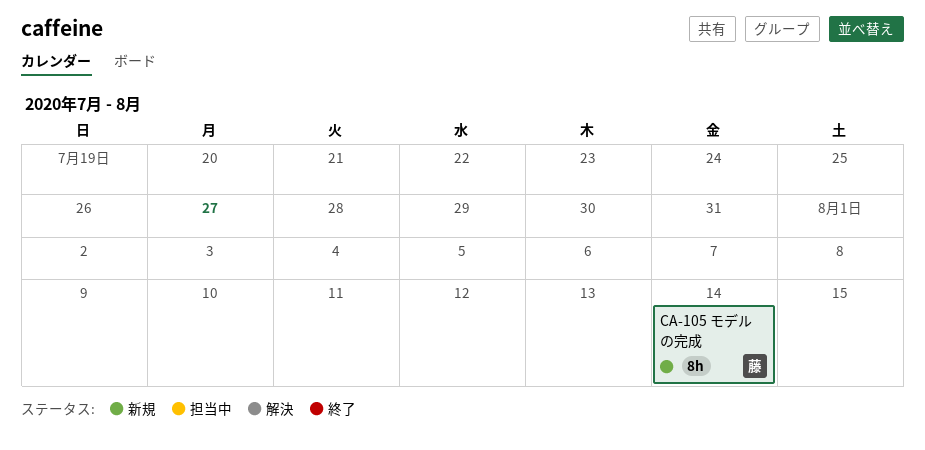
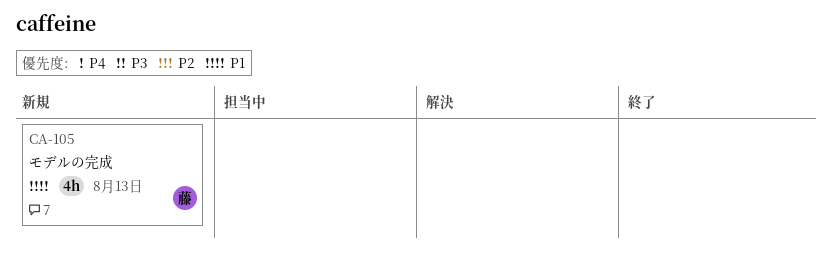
CA-105, estimate: 8h -> 4h
CA-105, due: Aug 14 -> Aug 13

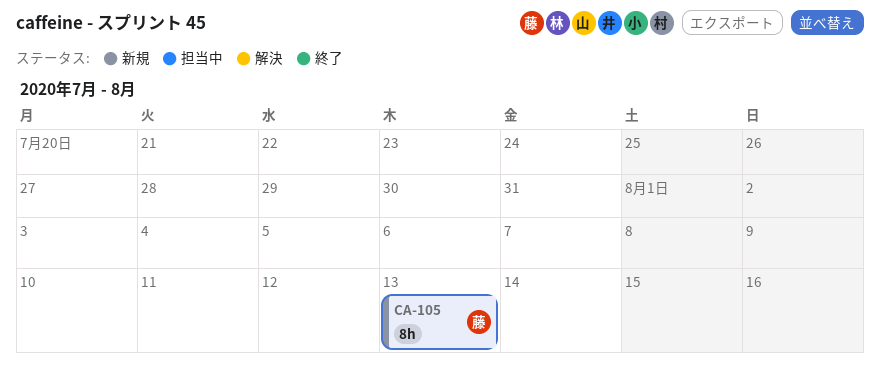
CA-105, estimate: 4h -> 8h

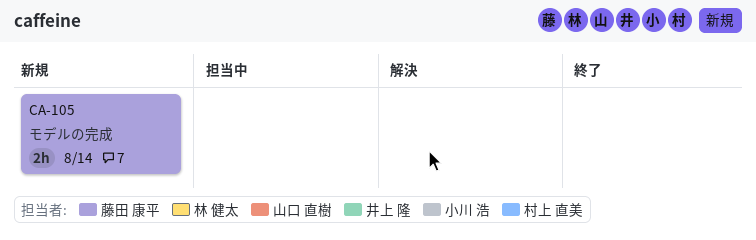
CA-105, estimate: 8h -> 2h
CA-105, due: Aug 13 -> Aug 14

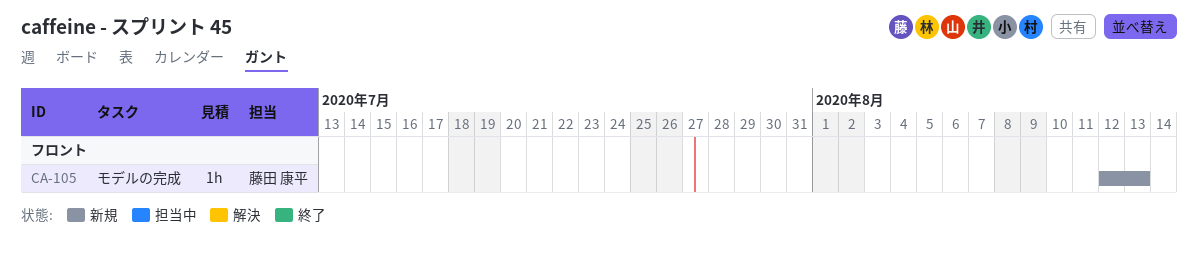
CA-105, estimate: 2h -> 1h
CA-105, due: Aug 14 -> Aug 13

